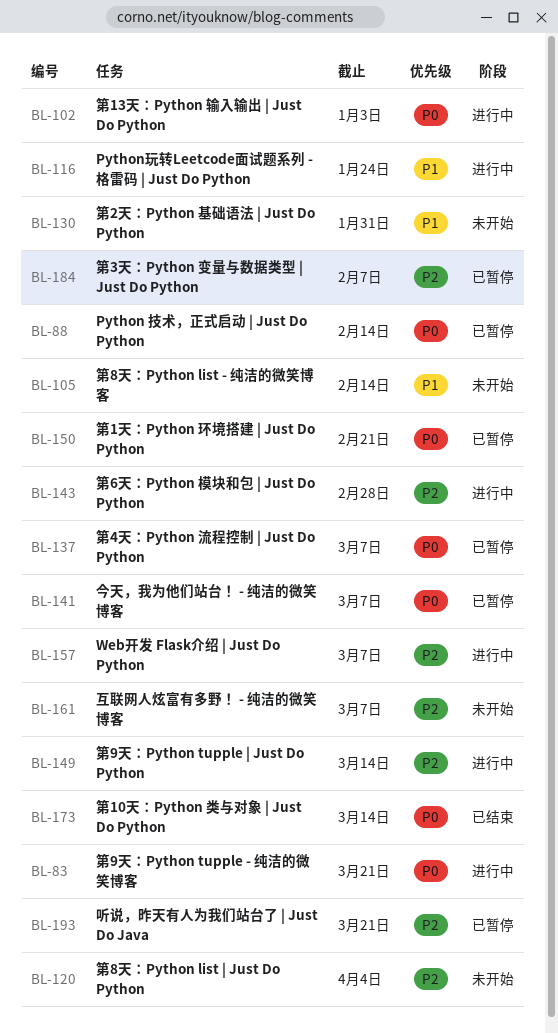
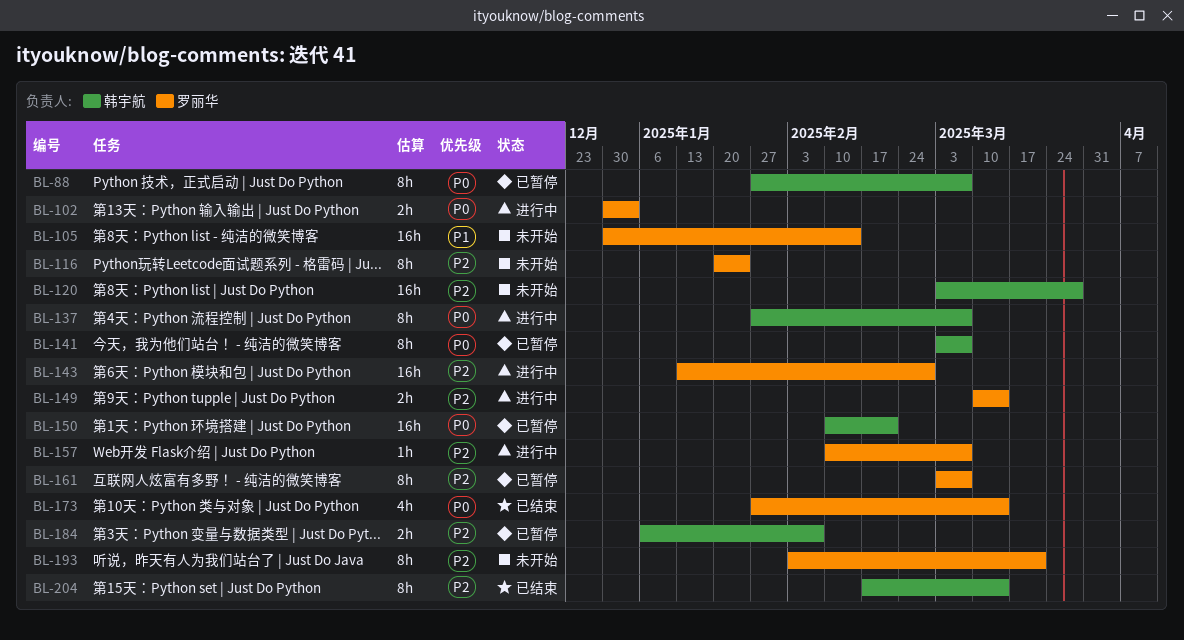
BL-83: present -> none
BL-88, due: Feb 14 -> Mar 7
BL-116, status: 进行中 -> 未开始
BL-116, priority: P1 -> P2
BL-120, due: Apr 4 -> Mar 28
BL-130: present -> none
BL-137, status: 已暂停 -> 进行中
BL-161, status: 未开始 -> 已暂停
BL-193, status: 已暂停 -> 未开始
BL-204: none -> present

